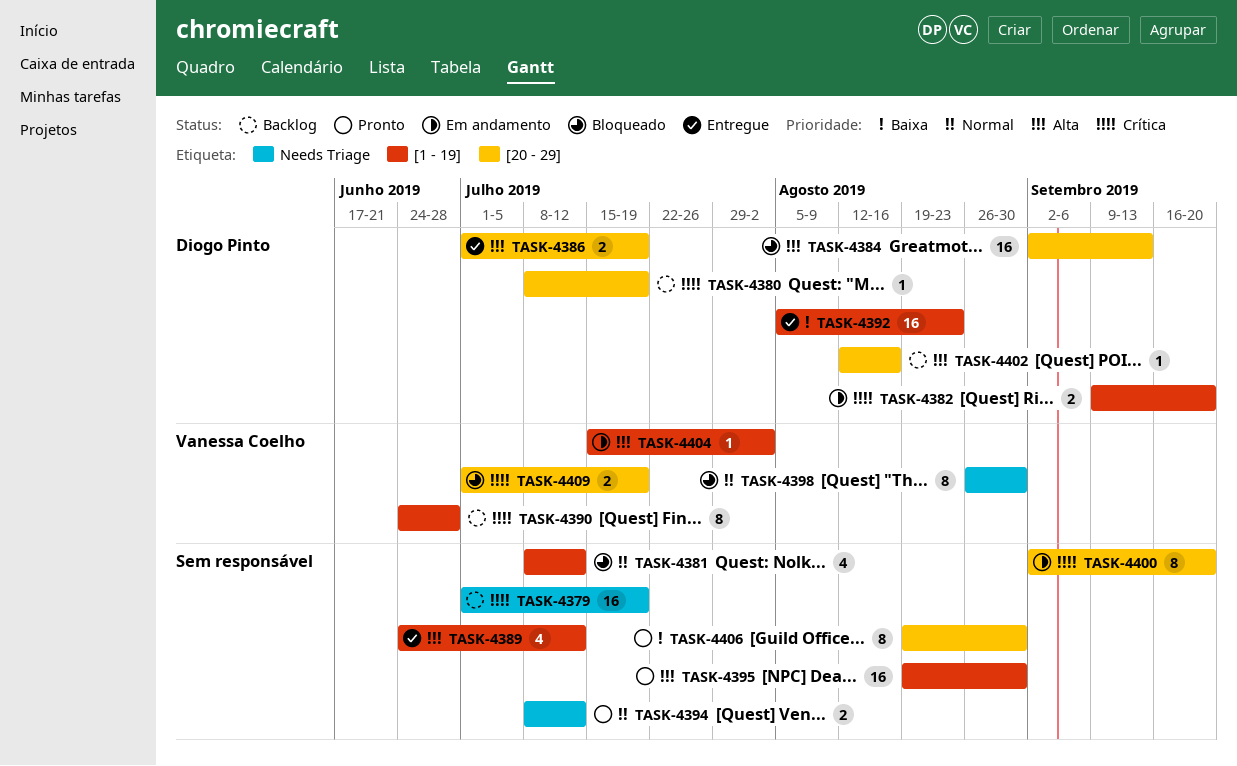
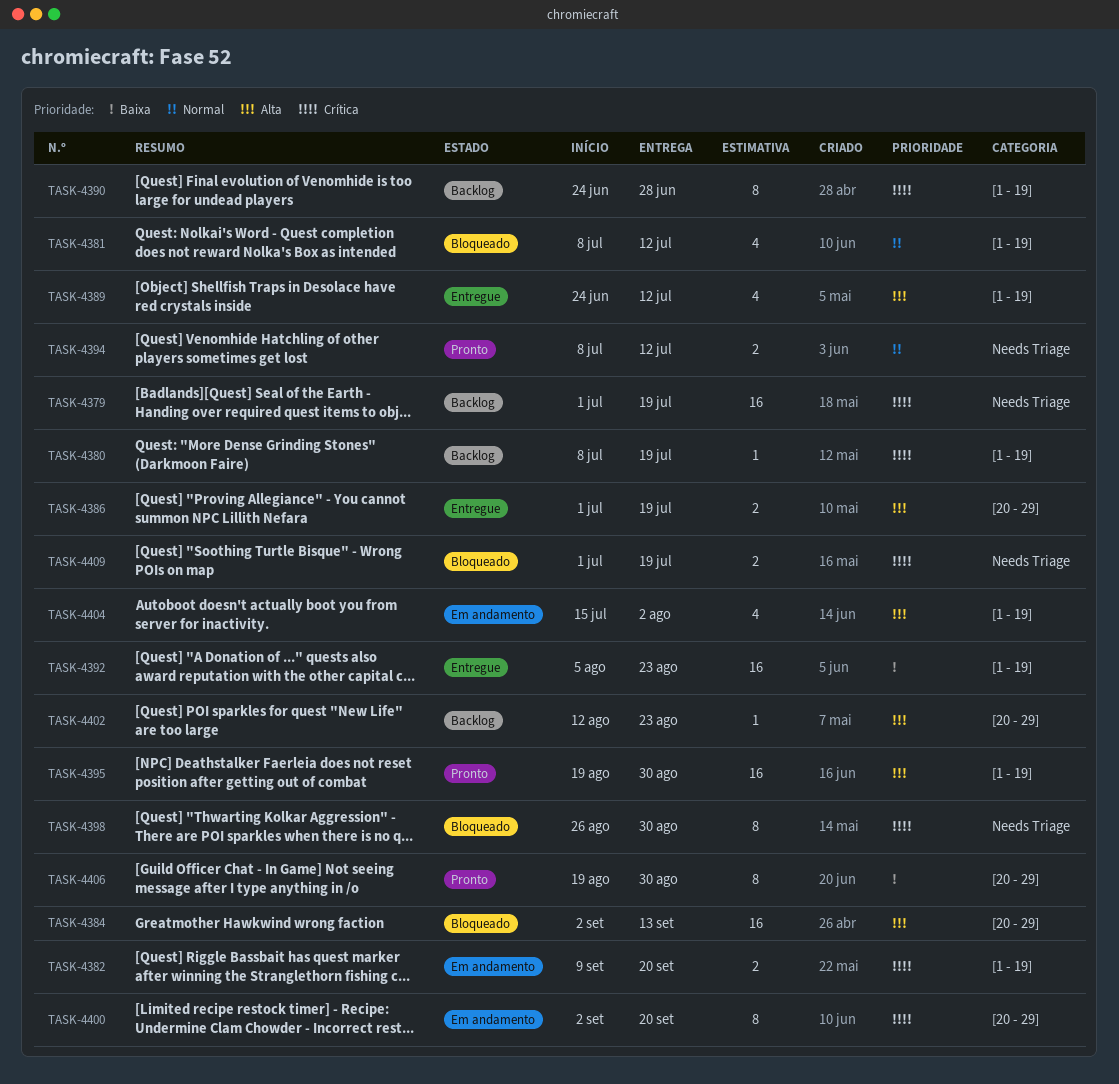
TASK-4380, label: [20 - 29] -> [1 - 19]
TASK-4398, priority: Normal -> Crítica
TASK-4402, due: Aug 16 -> Aug 23
TASK-4404, estimate: 1 -> 4
TASK-4409, label: [20 - 29] -> Needs Triage

